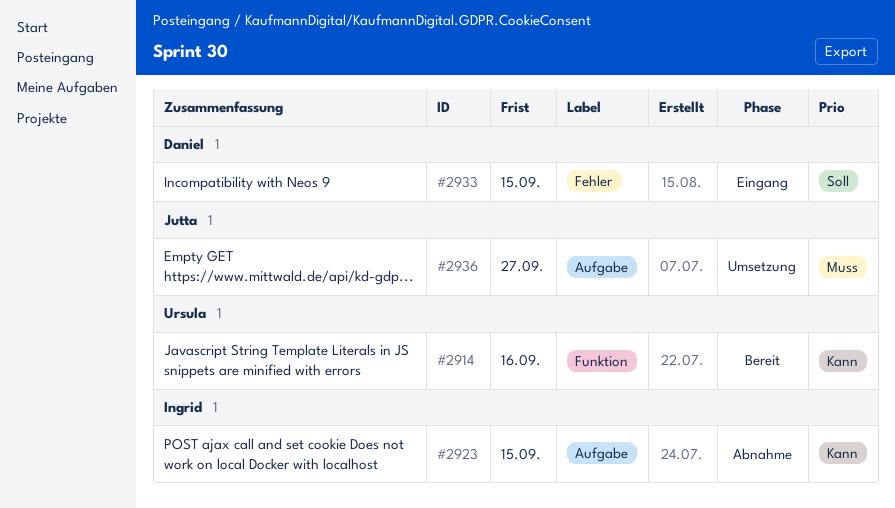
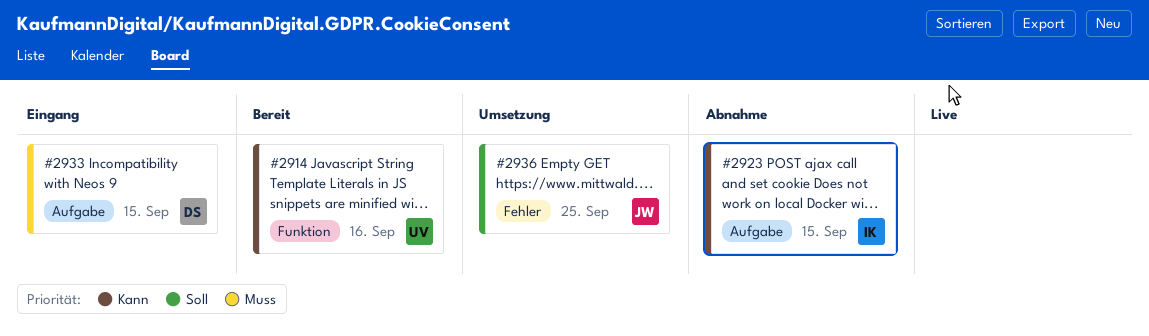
#2933, priority: Soll -> Muss
#2933, label: Fehler -> Aufgabe
#2936, priority: Muss -> Soll
#2936, label: Aufgabe -> Fehler
#2936, due: Sep 27 -> Sep 25

